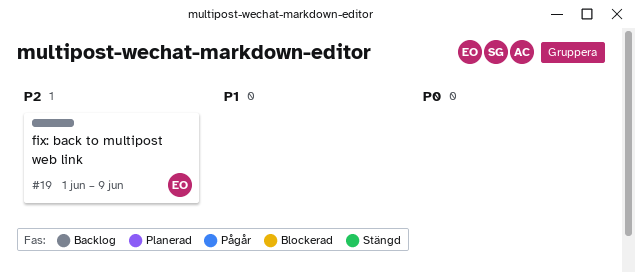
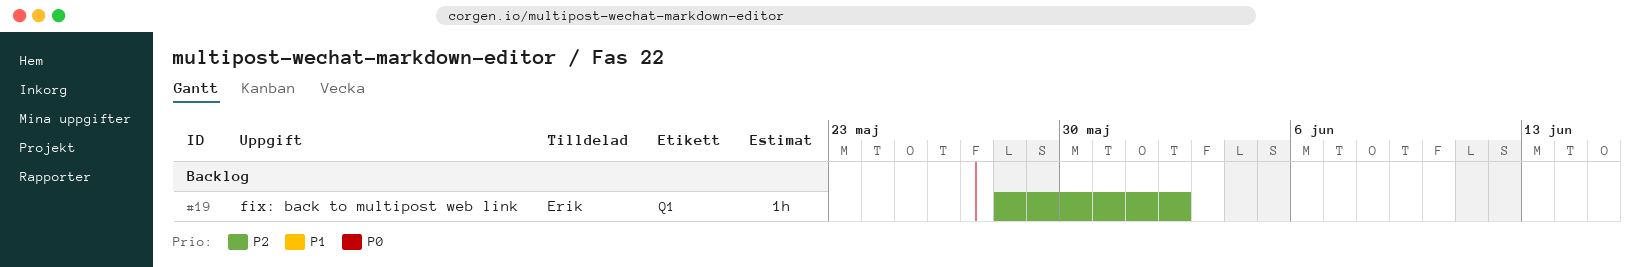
#19, start: Jun 1 -> May 28
#19, due: Jun 9 -> Jun 2

